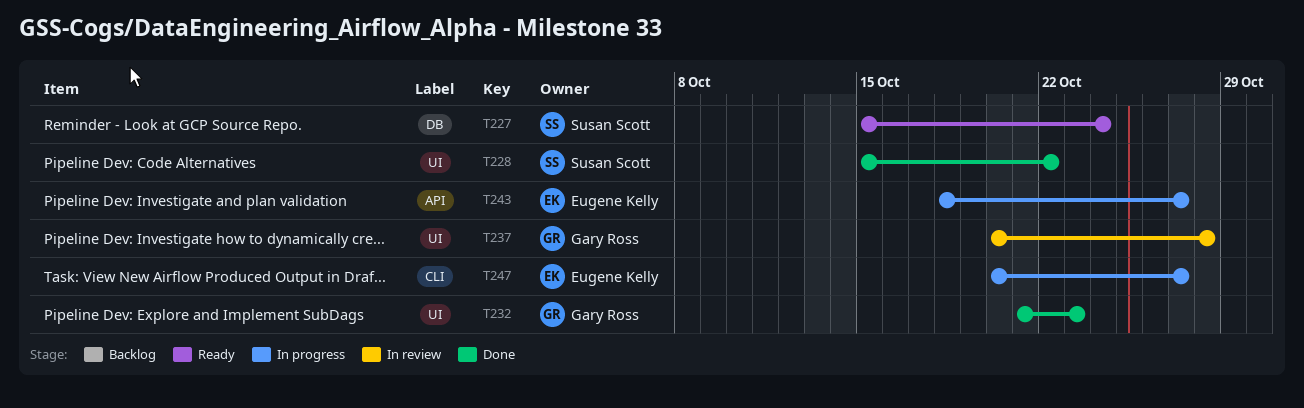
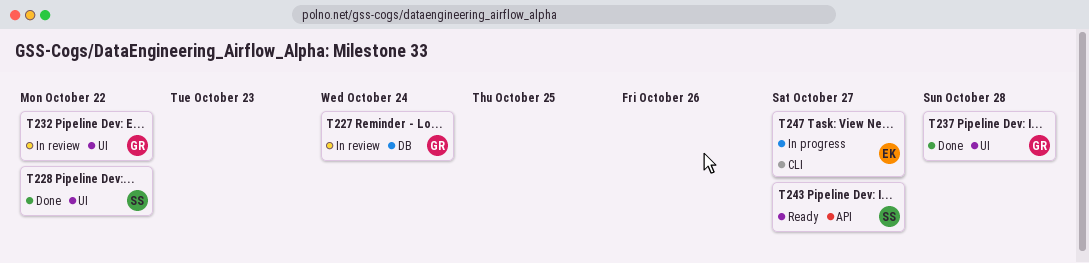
T227, status: Ready -> In review
T227, owner: Susan Scott -> Gary Ross
T232, status: Done -> In review
T232, due: Oct 23 -> Oct 22
T237, status: In review -> Done
T243, status: In progress -> Ready
T243, owner: Eugene Kelly -> Susan Scott

